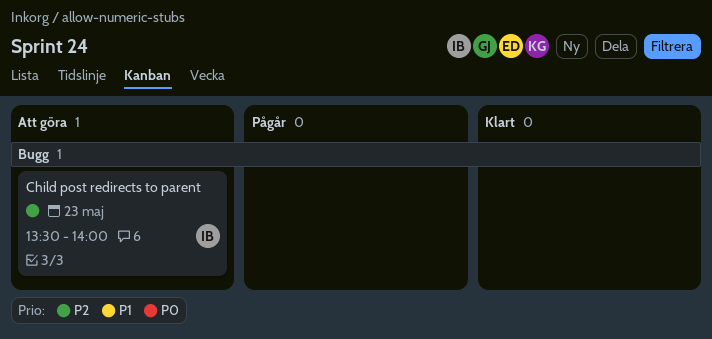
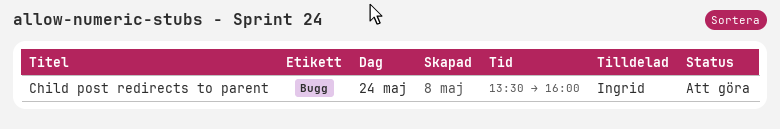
Child post redirects to parent, day: May 23 -> May 24
Child post redirects to parent, ends: 14:00 -> 16:00

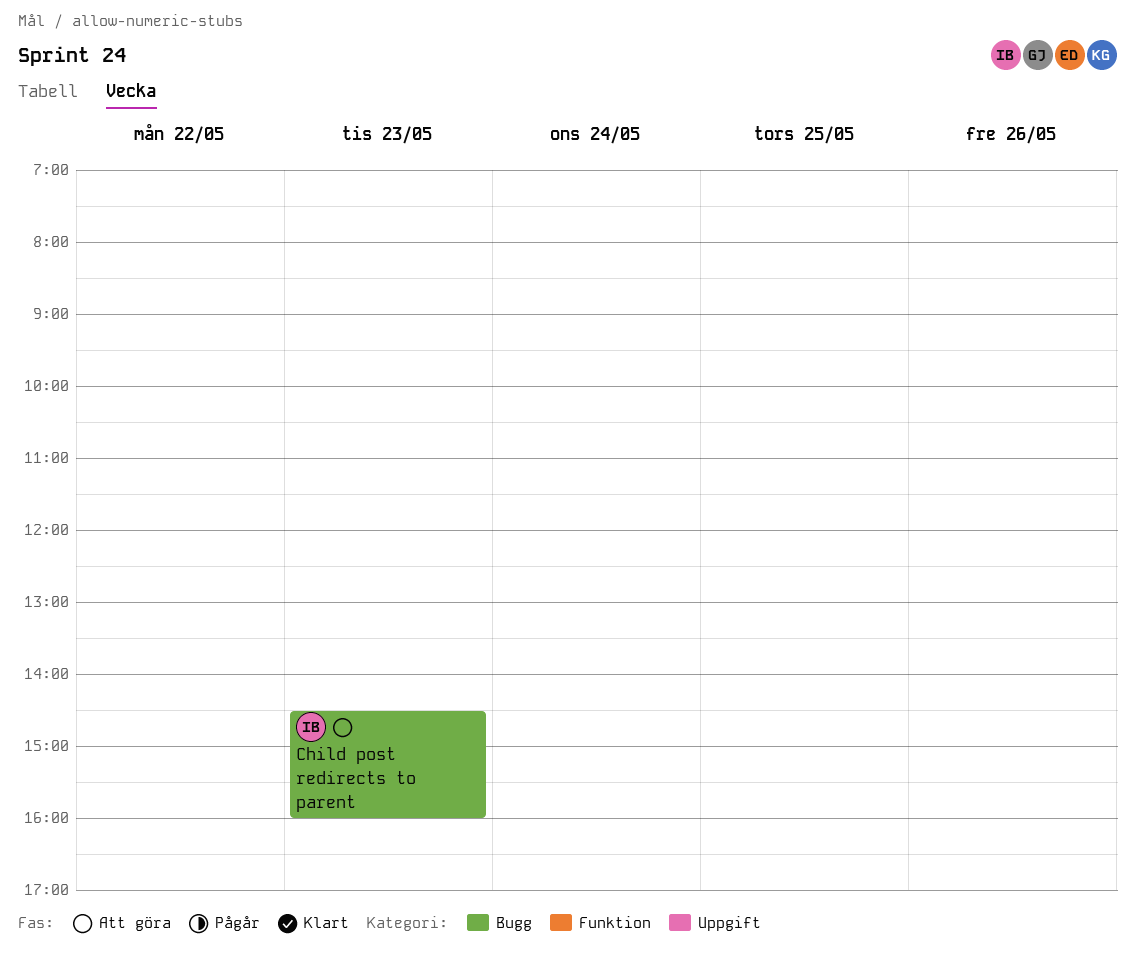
Child post redirects to parent, day: May 24 -> May 23
Child post redirects to parent, begins: 13:30 -> 14:30

